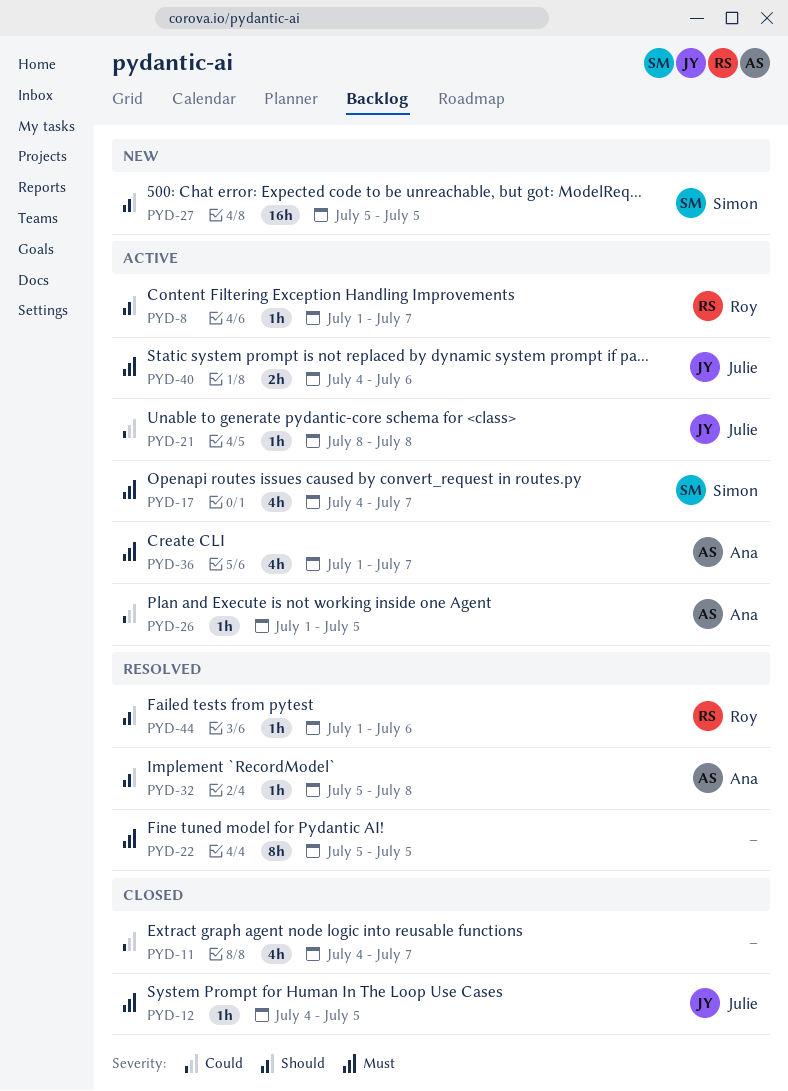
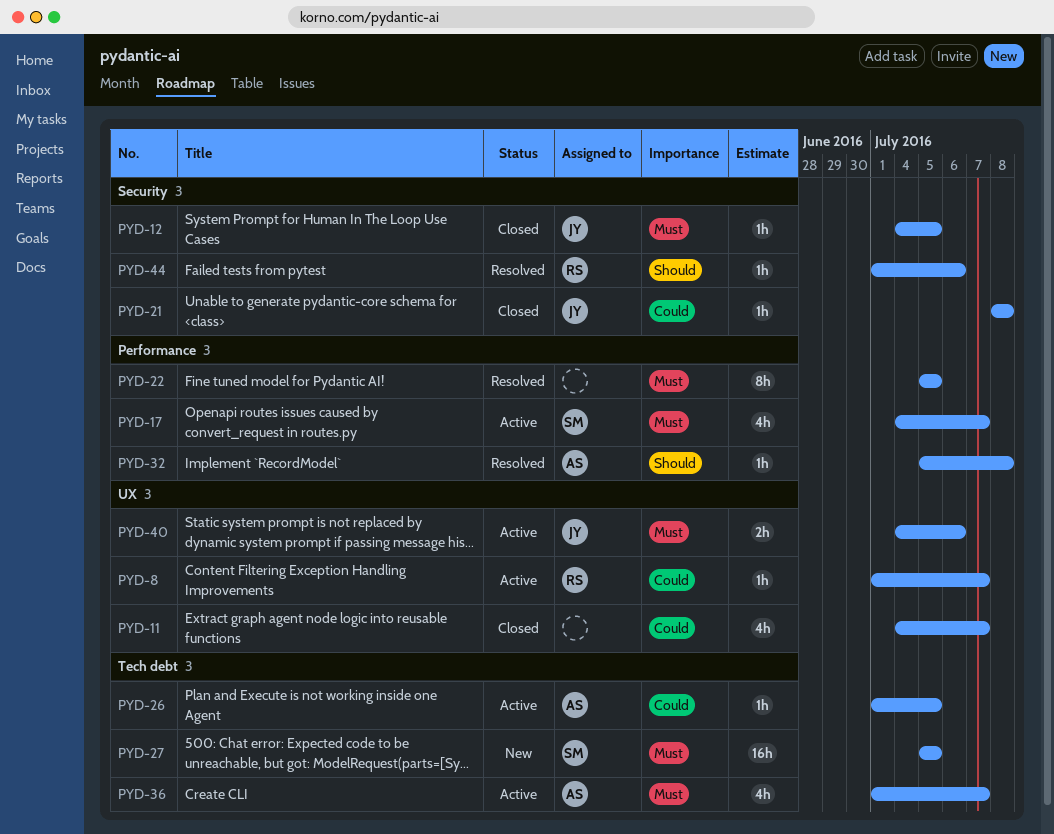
PYD-8, priority: Should -> Could
PYD-21, status: Active -> Closed
PYD-27, priority: Should -> Must

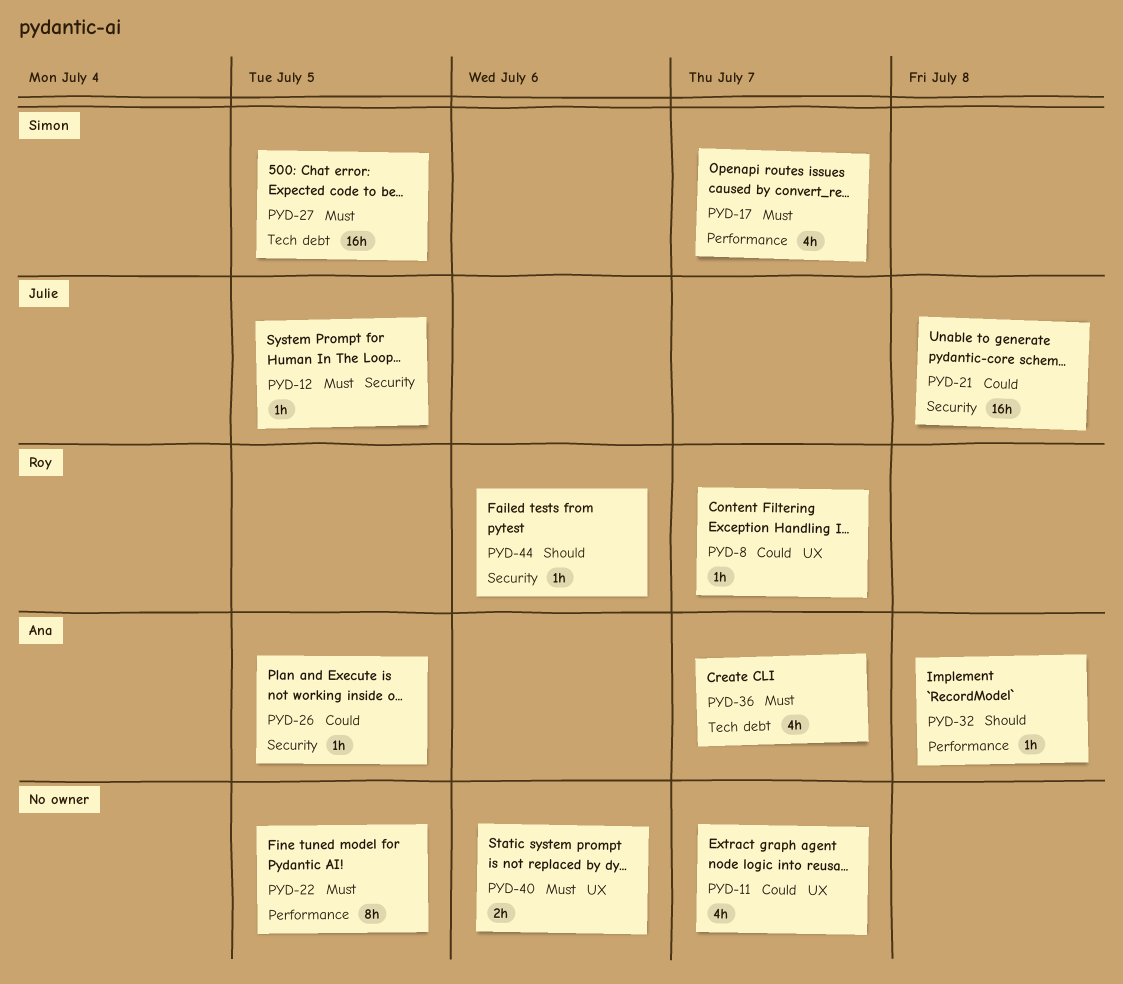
PYD-21, estimate: 1h -> 16h
PYD-26, label: Tech debt -> Security
PYD-40, owner: Julie -> none

